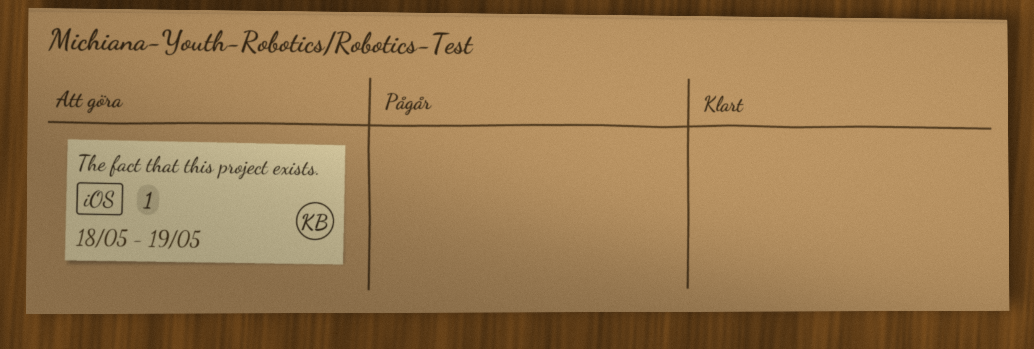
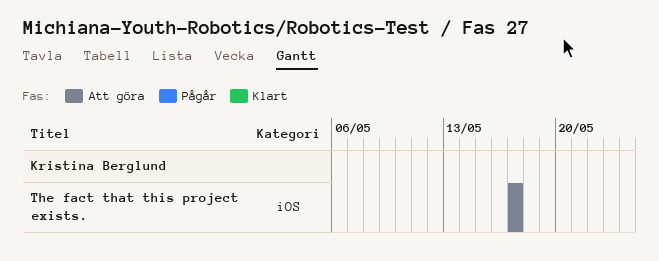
The fact that this project exists., start: May 18 -> May 17
The fact that this project exists., due: May 19 -> May 17

